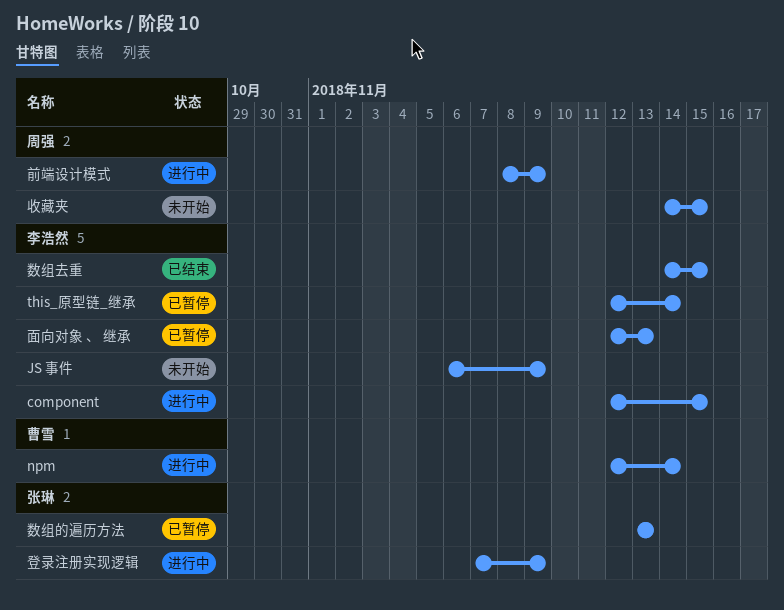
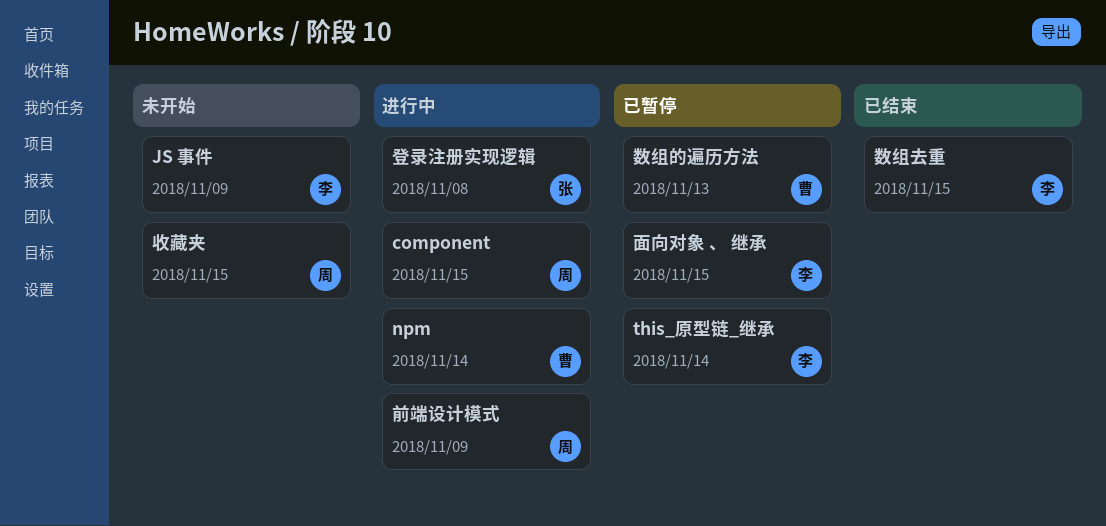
component, owner: 李浩然 -> 周强
数组的遍历方法, owner: 张琳 -> 曹雪
登录注册实现逻辑, due: Nov 9 -> Nov 8
面向对象 、 继承, due: Nov 13 -> Nov 15

